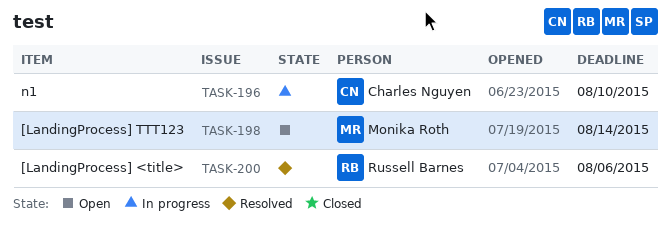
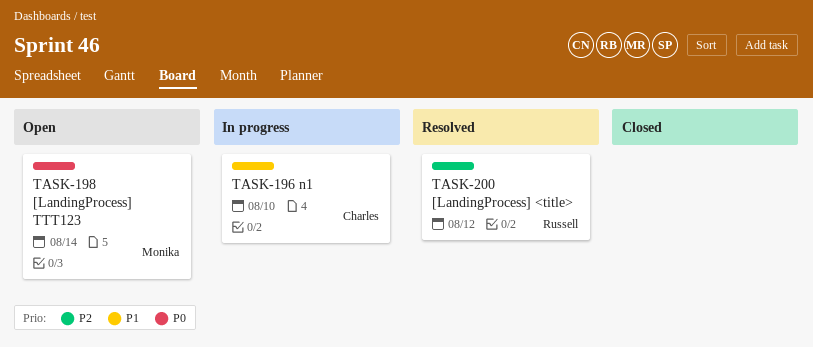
TASK-200, due: Aug 6 -> Aug 12

